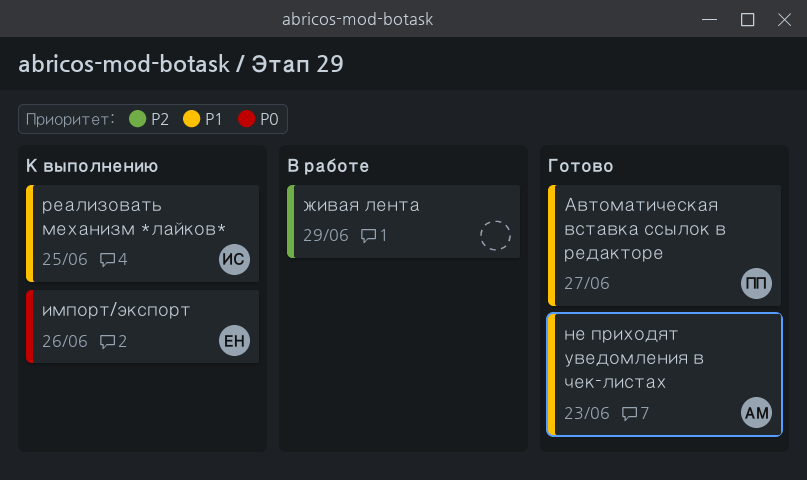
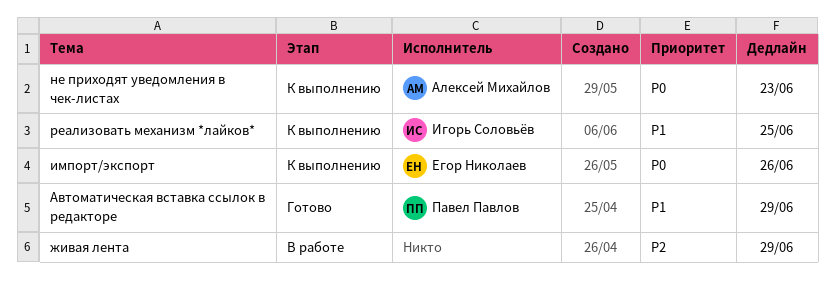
Автоматическая вставка ссылок в редакторе, due: Jun 27 -> Jun 29
не приходят уведомления в чек-листах, status: Готово -> К выполнению
не приходят уведомления в чек-листах, priority: P1 -> P0

